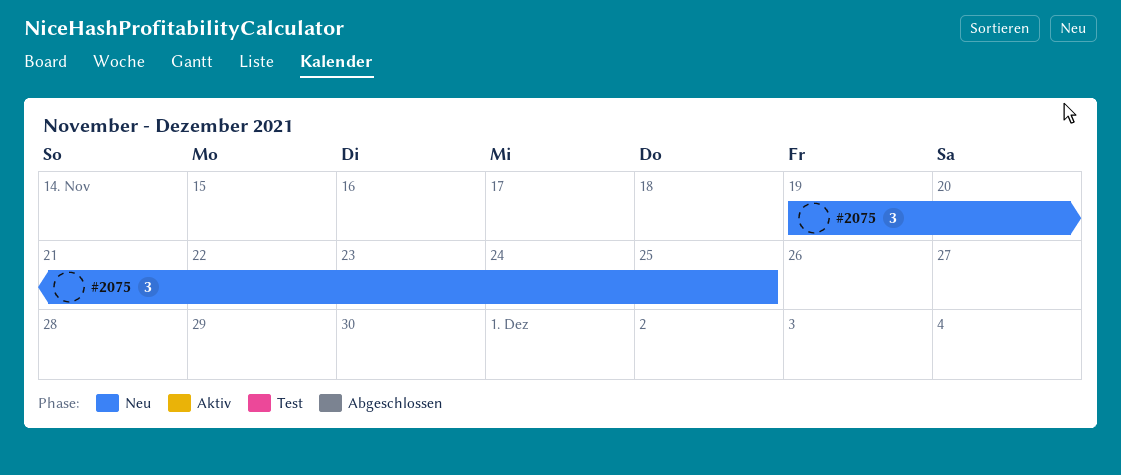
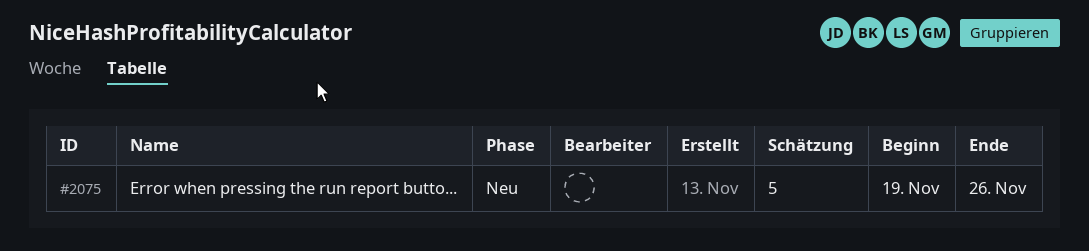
#2075, estimate: 3 -> 5
#2075, due: Nov 25 -> Nov 26

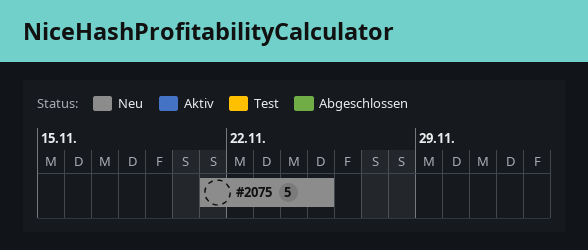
#2075, start: Nov 19 -> Nov 21
#2075, due: Nov 26 -> Nov 25

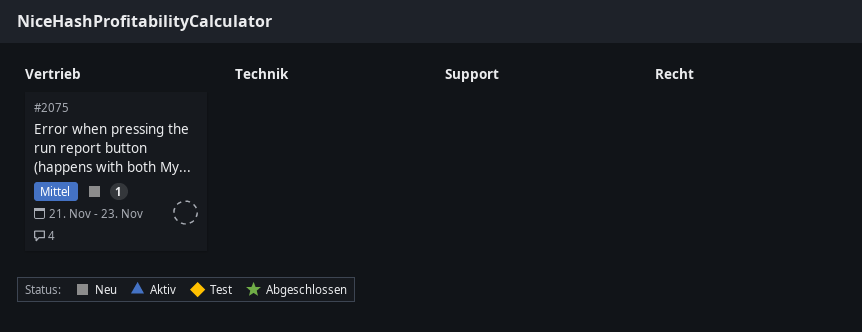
#2075, estimate: 5 -> 1
#2075, due: Nov 25 -> Nov 23

